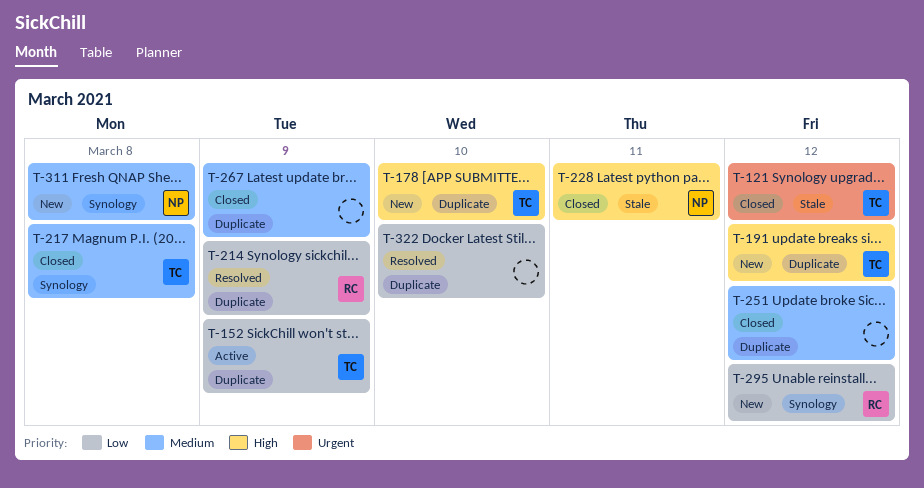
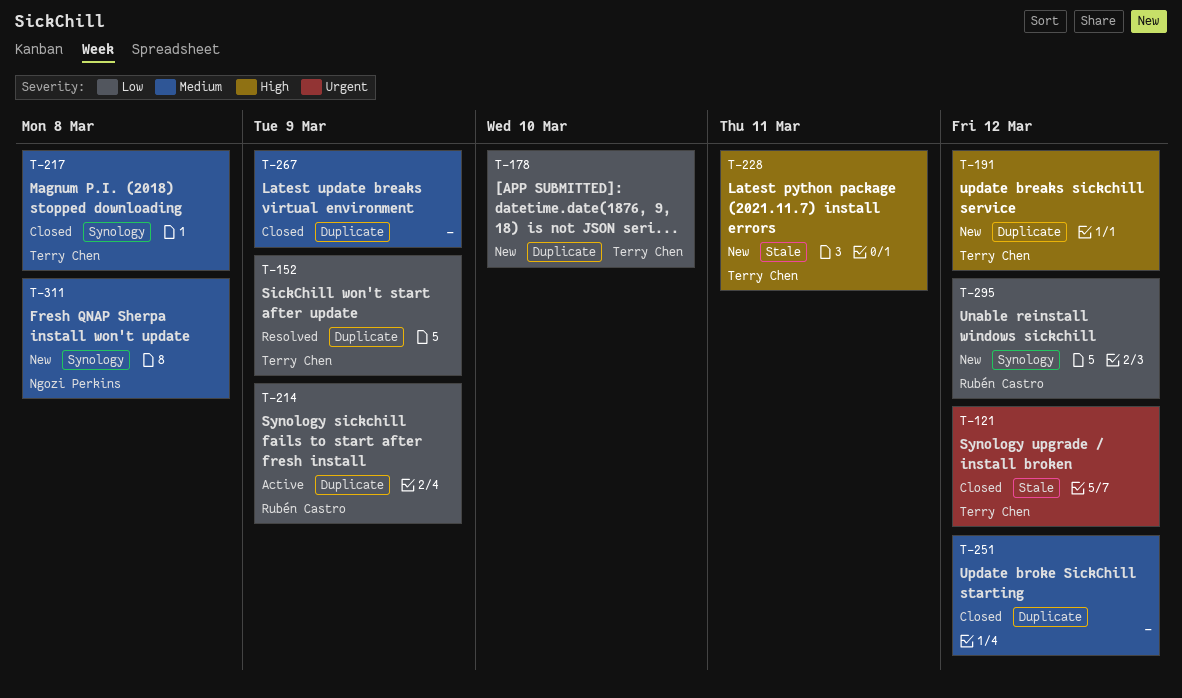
T-152, status: Active -> Resolved
T-178, priority: High -> Low
T-214, status: Resolved -> Active
T-228, status: Closed -> New
T-228, owner: Ngozi Perkins -> Terry Chen
T-322: present -> none

